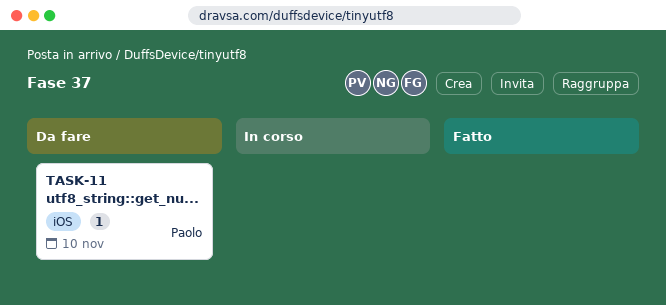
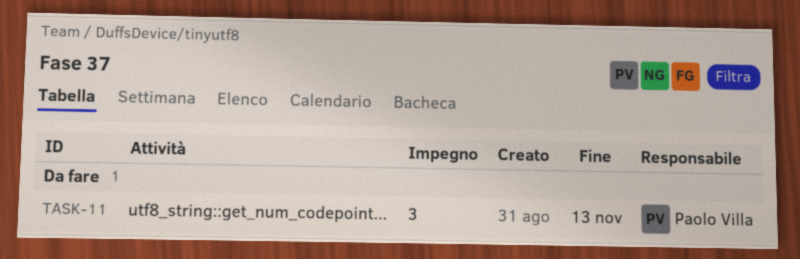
TASK-11, estimate: 1 -> 3
TASK-11, due: Nov 10 -> Nov 13

